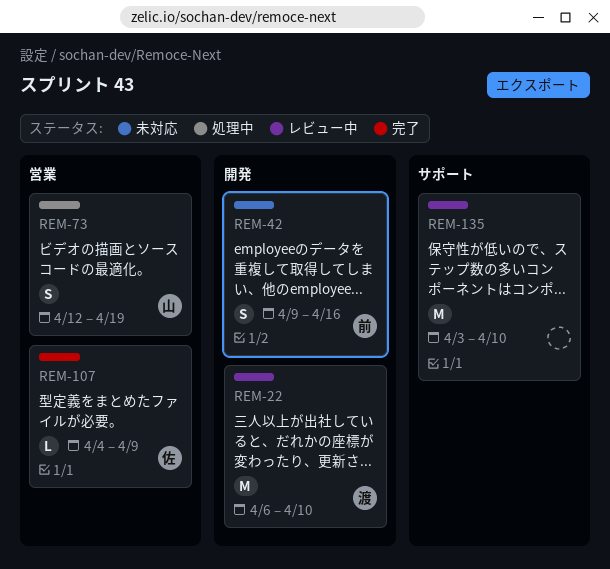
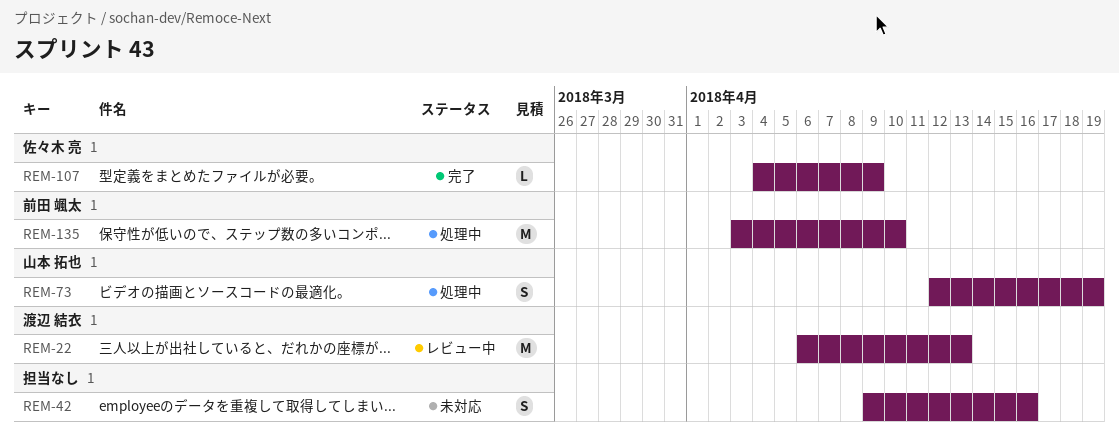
REM-22, due: Apr 10 -> Apr 13
REM-42, owner: 前田 颯太 -> none
REM-135, status: レビュー中 -> 処理中
REM-135, owner: none -> 前田 颯太

